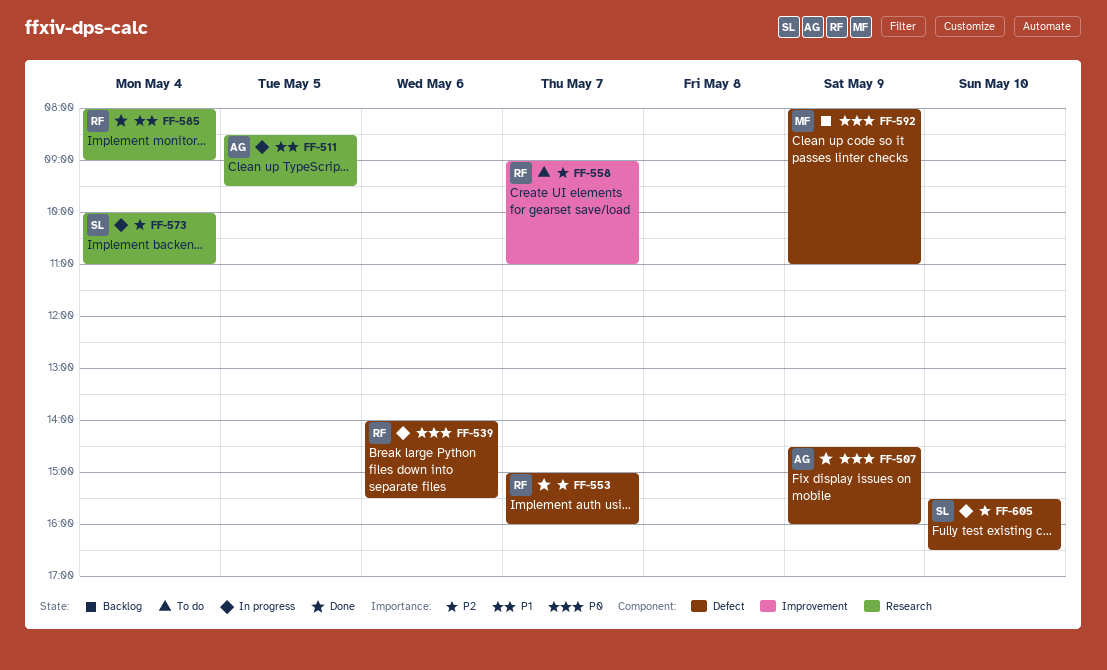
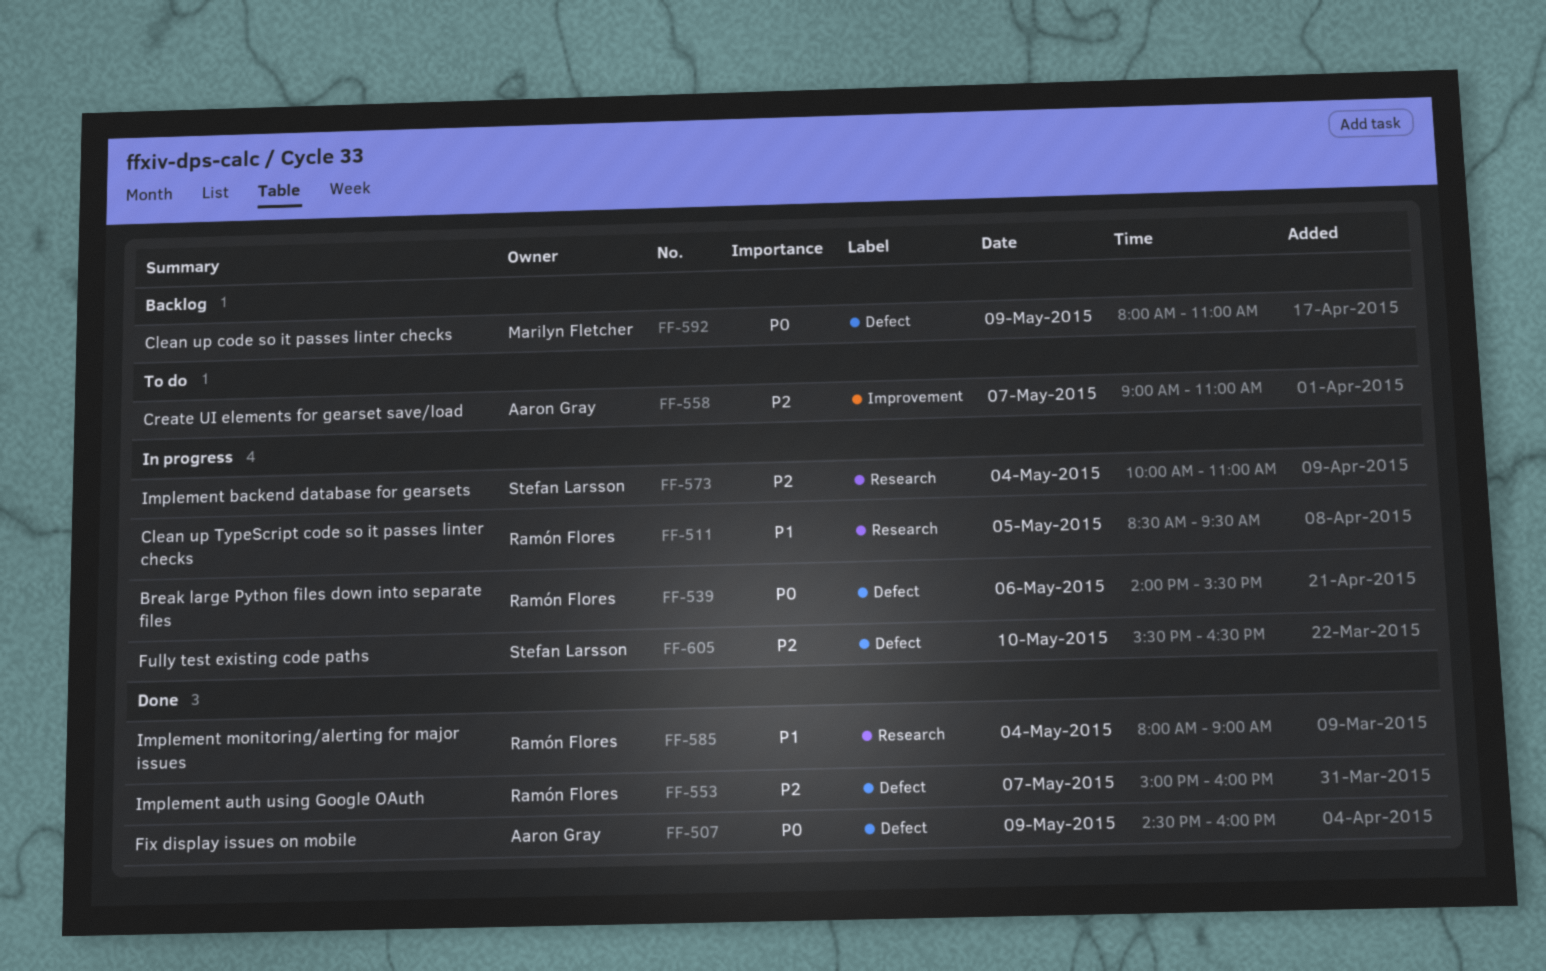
FF-511, owner: Aaron Gray -> Ramón Flores
FF-558, owner: Ramón Flores -> Aaron Gray

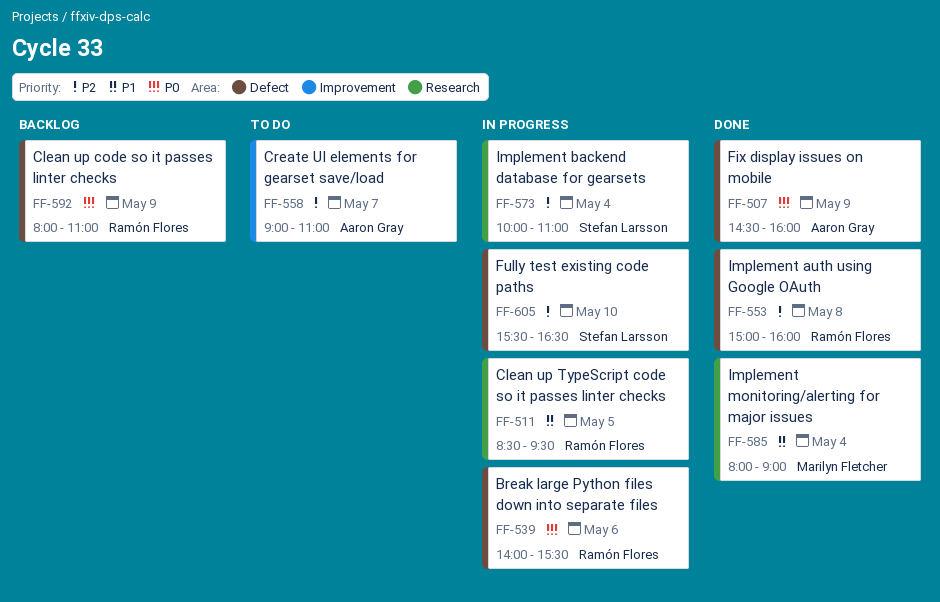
FF-553, day: May 7 -> May 8
FF-585, owner: Ramón Flores -> Marilyn Fletcher
FF-592, owner: Marilyn Fletcher -> Ramón Flores

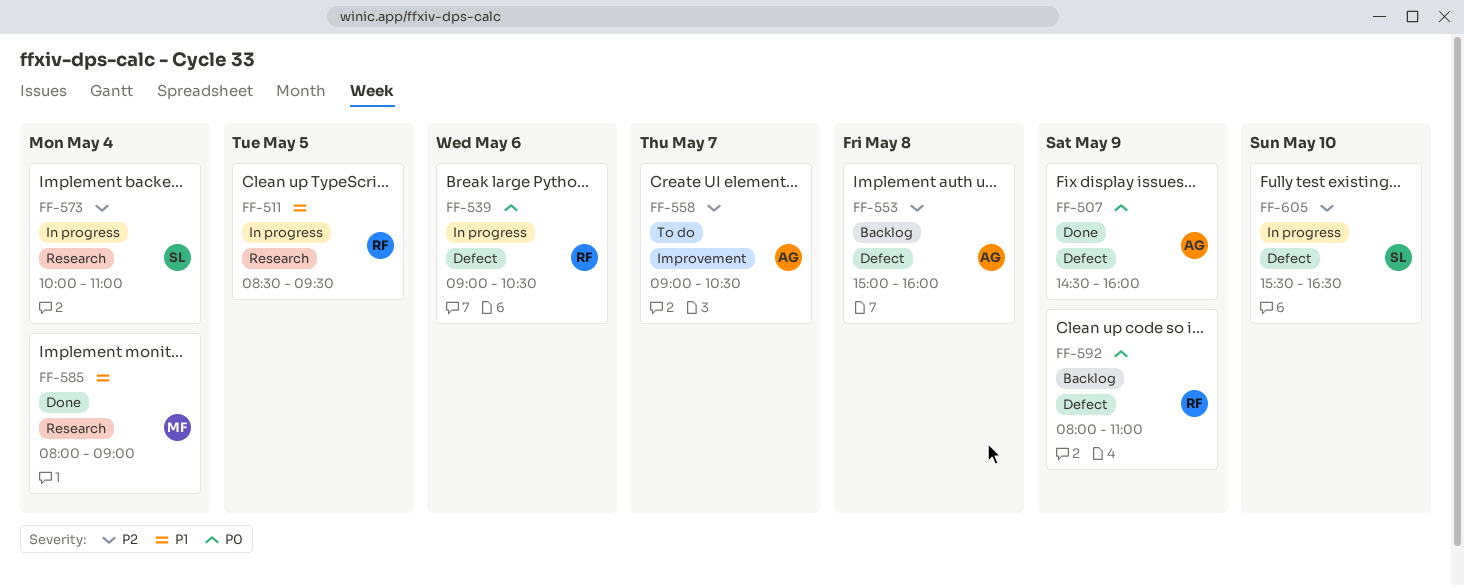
FF-539, begins: 14:00 -> 09:00
FF-539, ends: 15:30 -> 10:30
FF-553, status: Done -> Backlog
FF-553, owner: Ramón Flores -> Aaron Gray
FF-558, ends: 11:00 -> 10:30

